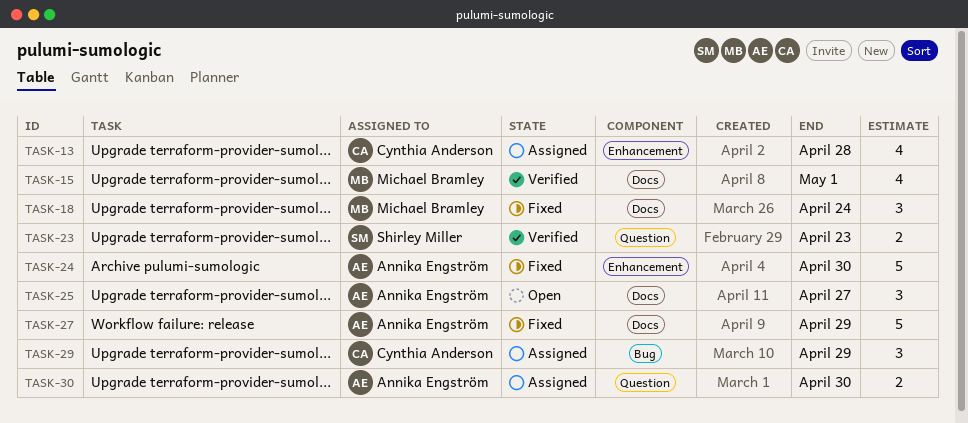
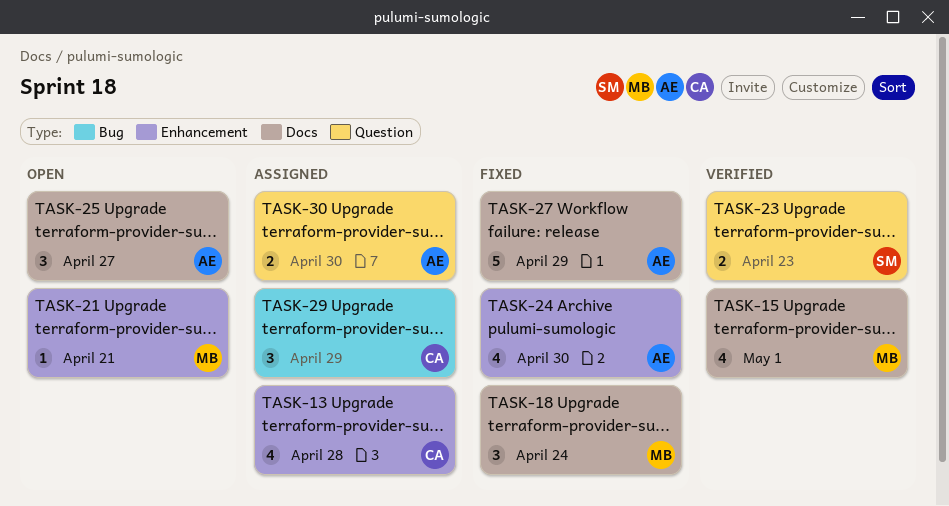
TASK-21: none -> present
TASK-24, estimate: 5 -> 4

